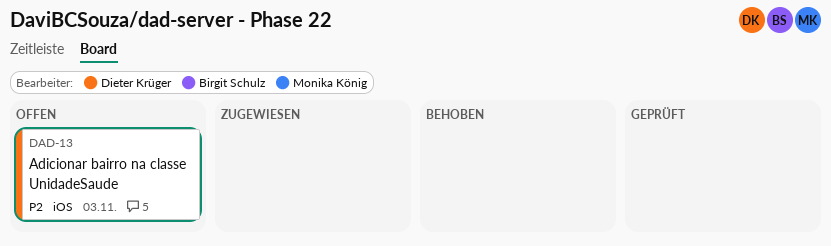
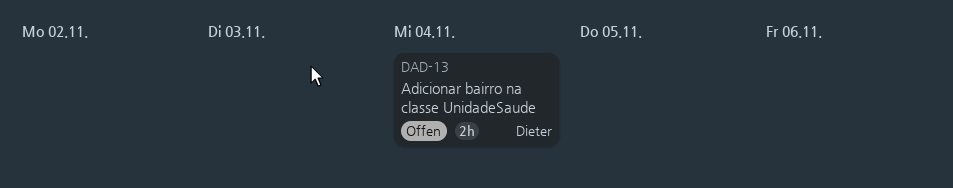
DAD-13, due: Nov 3 -> Nov 4

